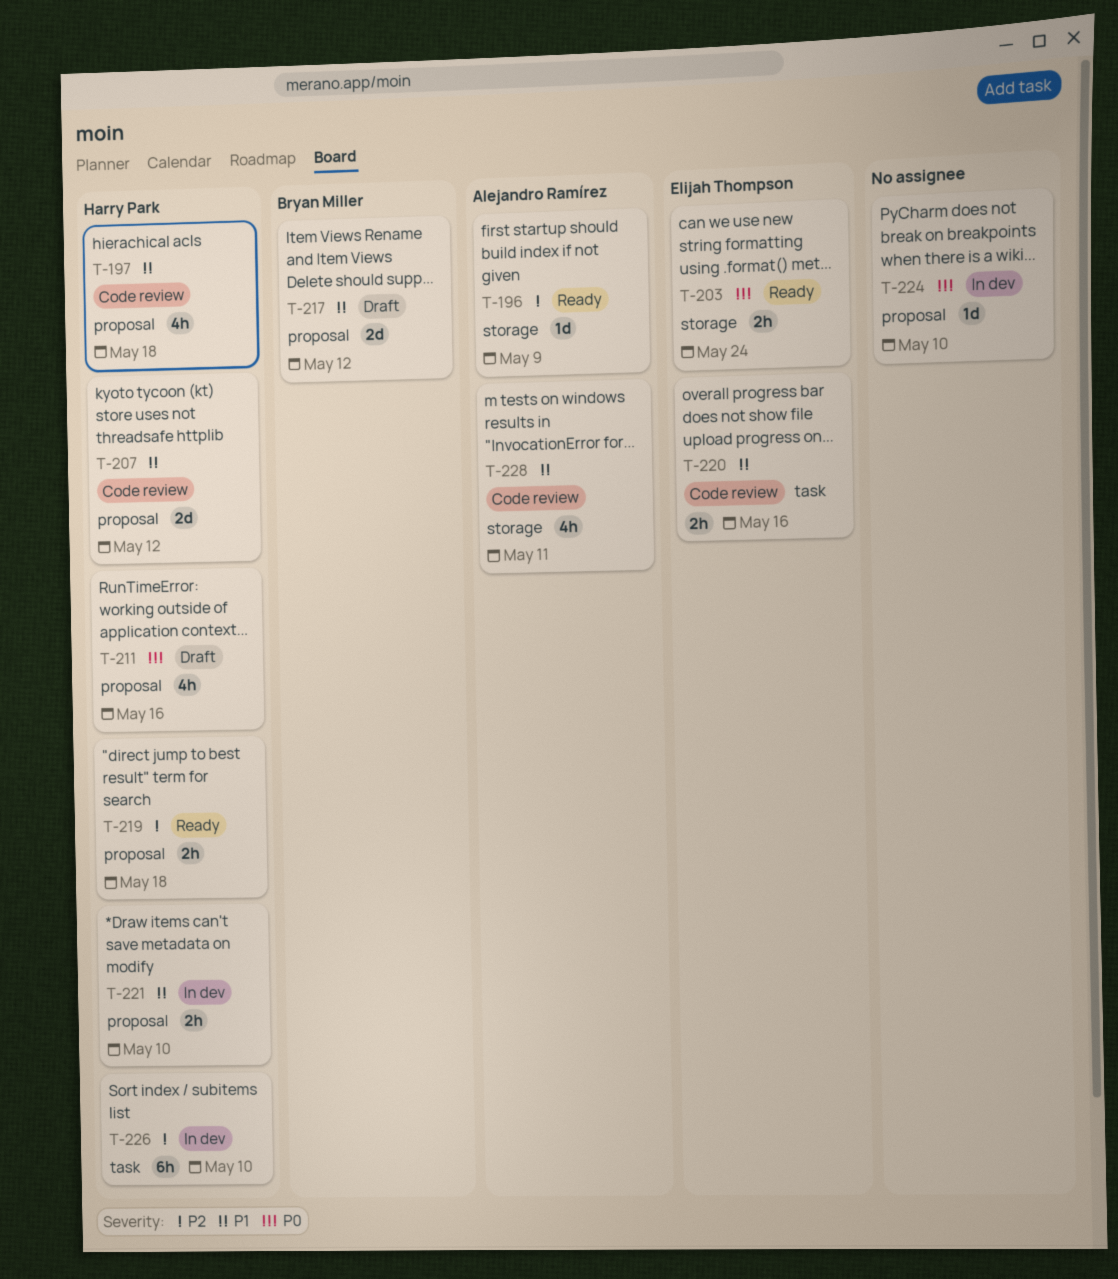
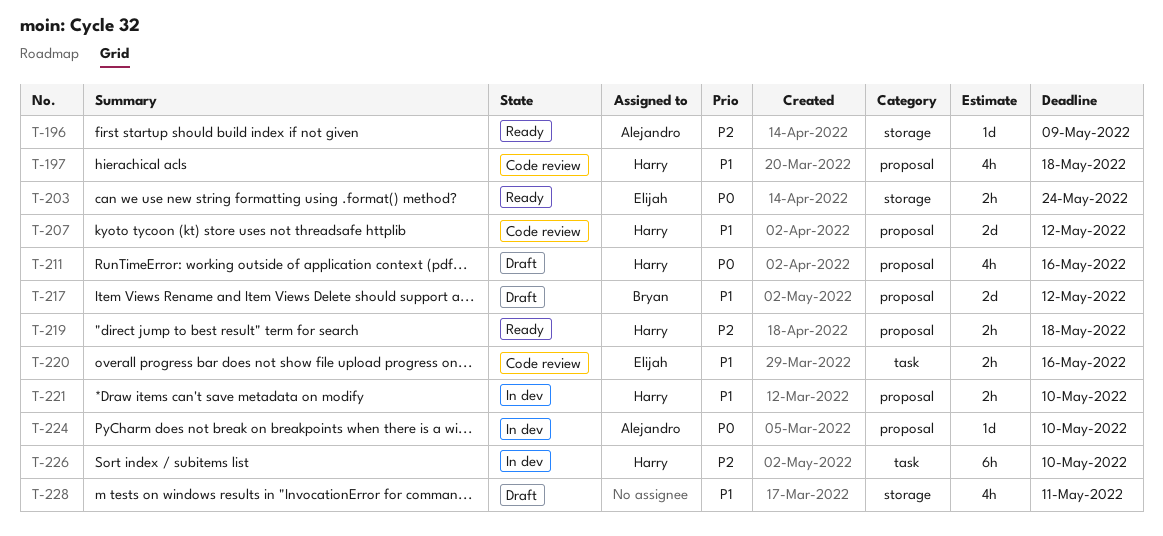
T-224, owner: none -> Alejandro Ramírez
T-228, status: Code review -> Draft
T-228, owner: Alejandro Ramírez -> none

